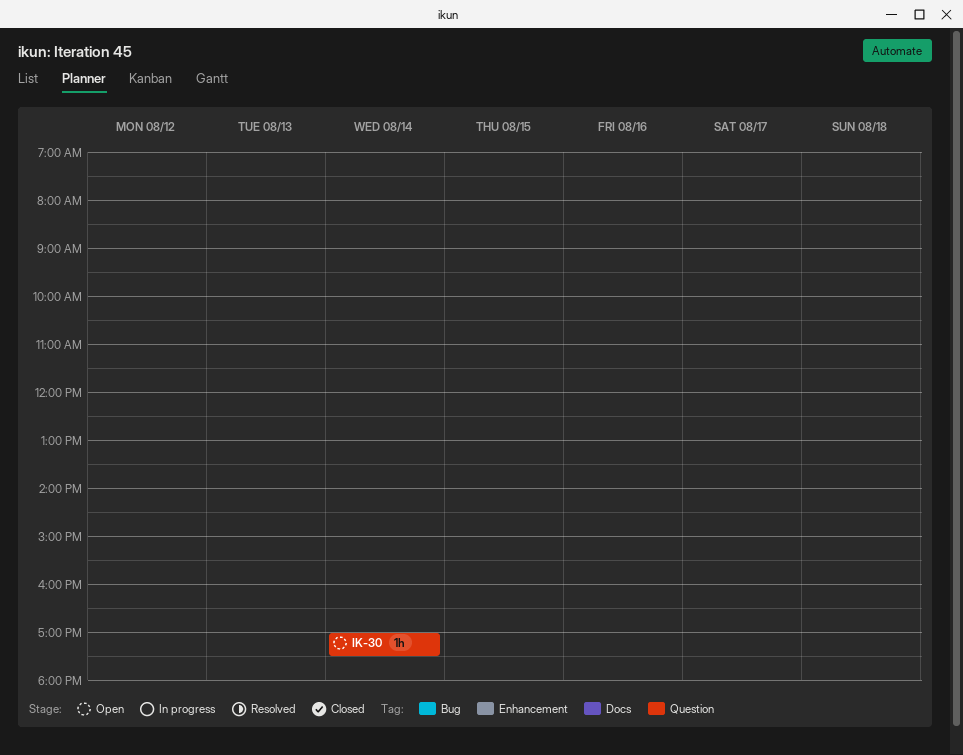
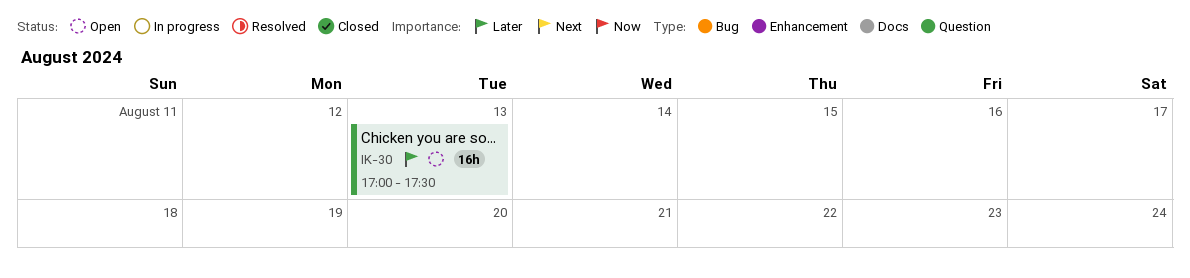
IK-30, estimate: 1h -> 16h
IK-30, day: Aug 14 -> Aug 13

